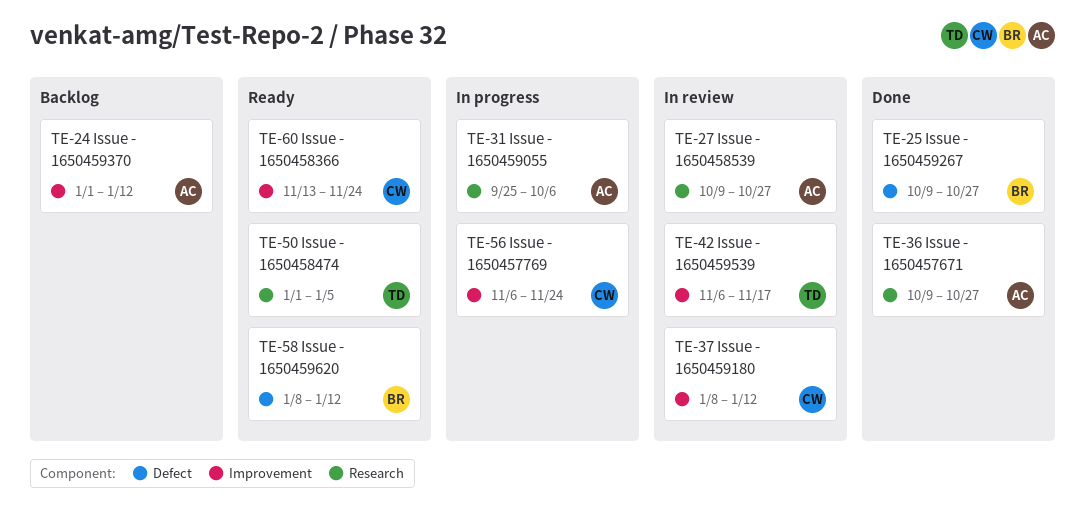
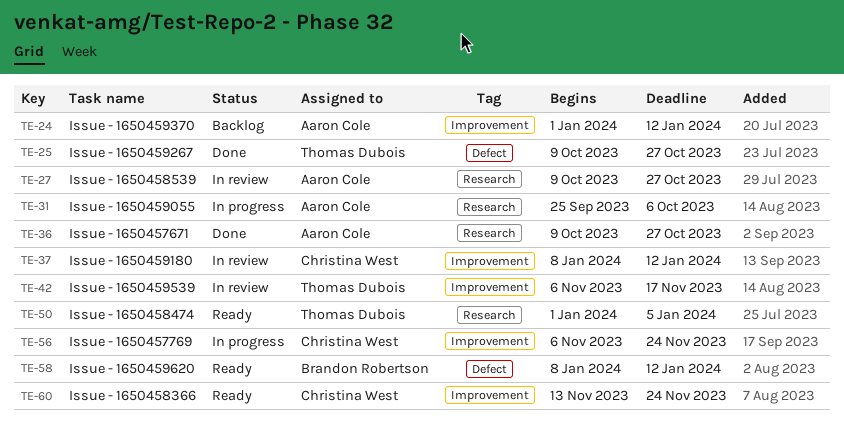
TE-25, owner: Brandon Robertson -> Thomas Dubois

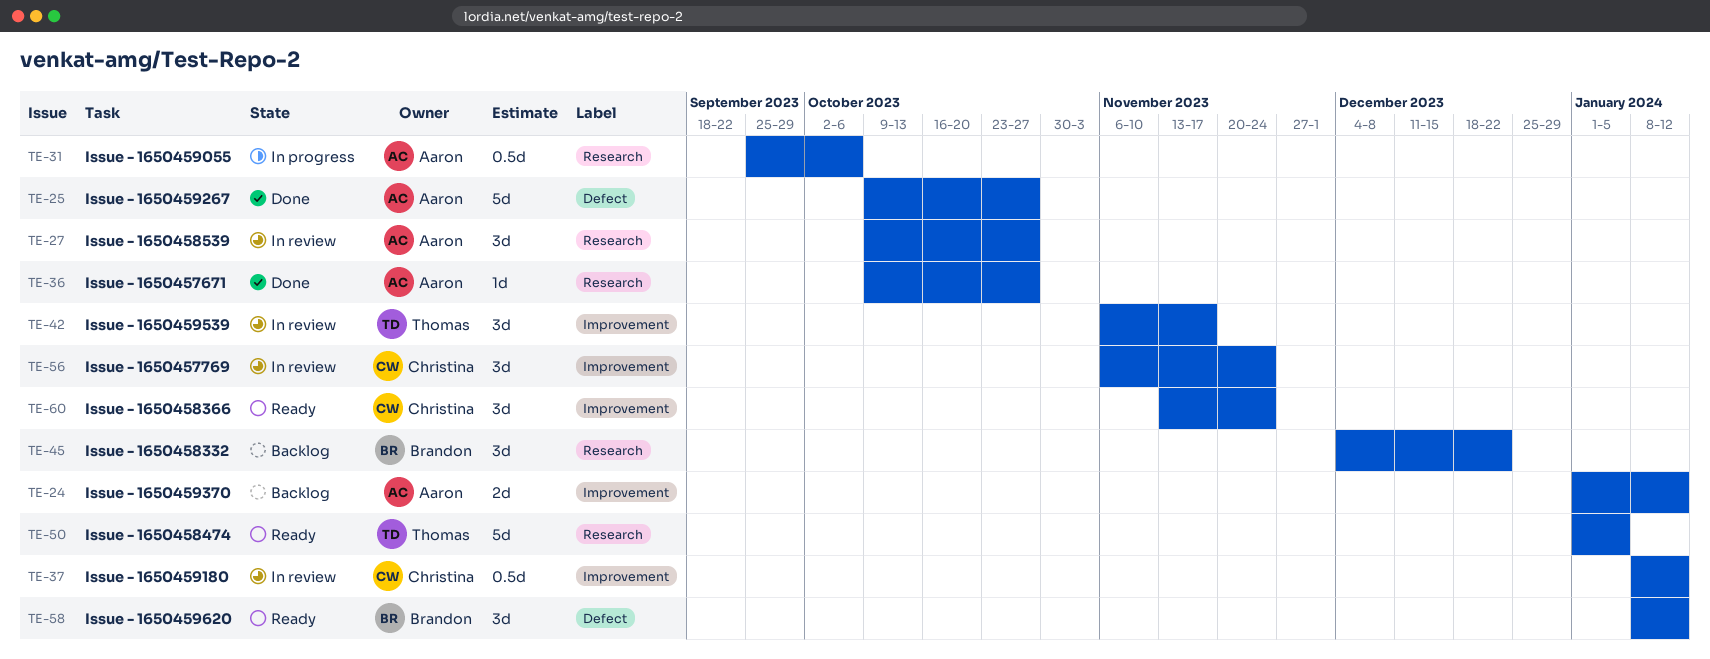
TE-25, owner: Thomas Dubois -> Aaron Cole
TE-45: none -> present
TE-56, status: In progress -> In review

